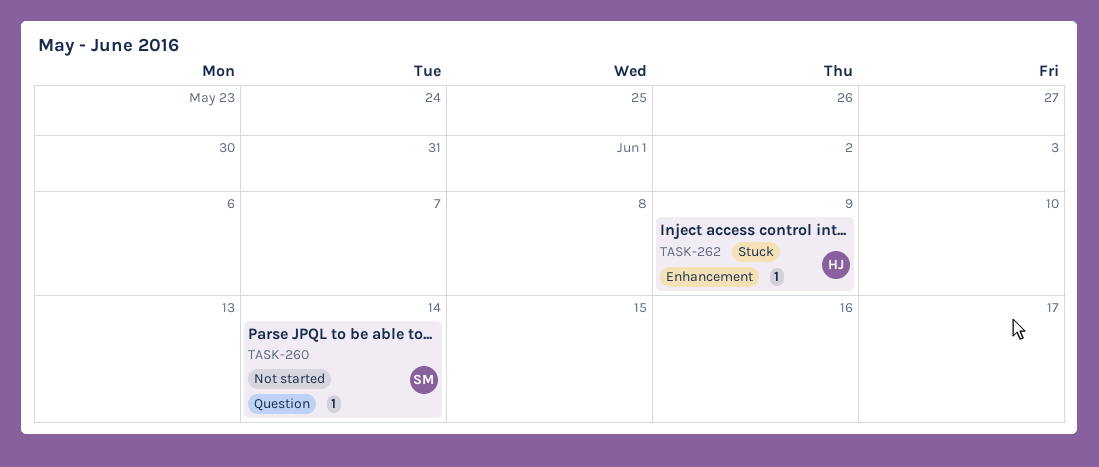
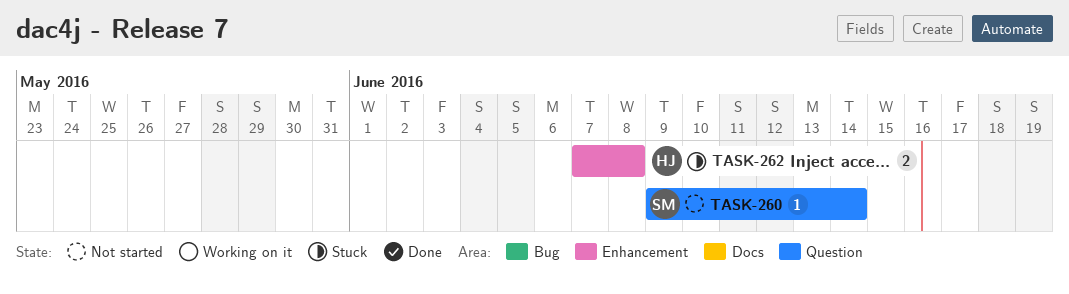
TASK-262, estimate: 1 -> 2
TASK-262, due: Jun 9 -> Jun 8

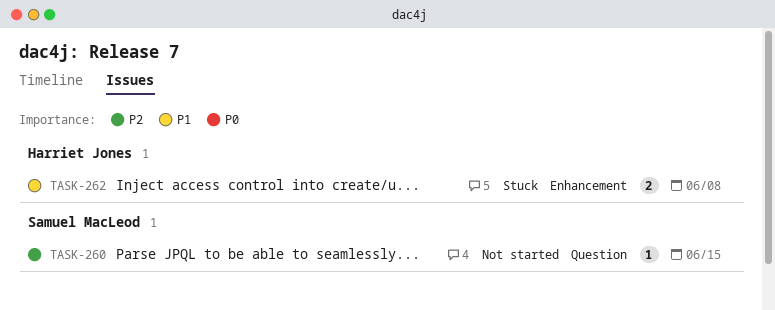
TASK-260, due: Jun 14 -> Jun 15

